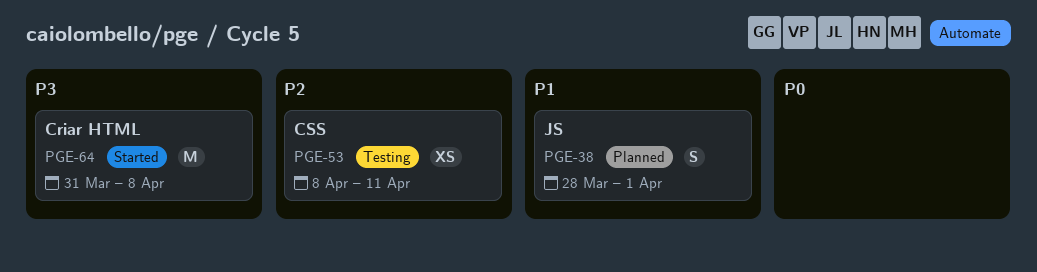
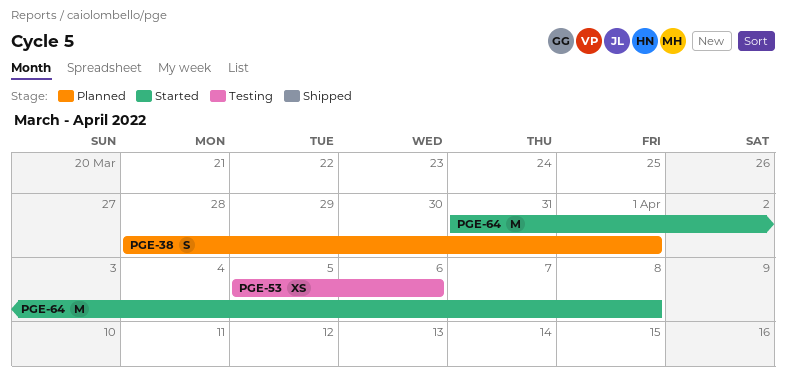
PGE-53, start: Apr 8 -> Apr 5
PGE-53, due: Apr 11 -> Apr 6

